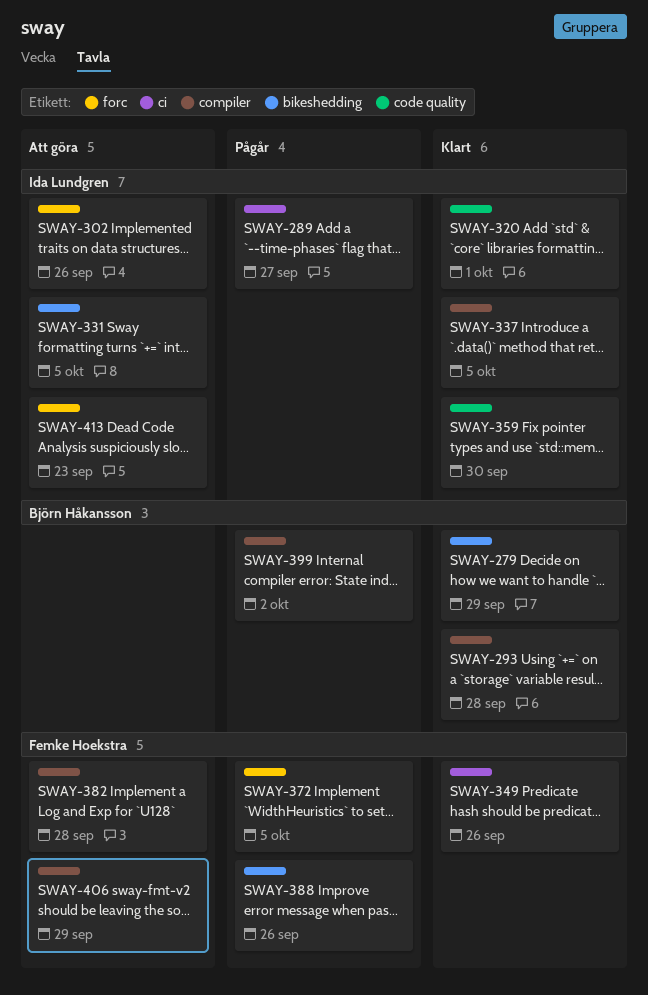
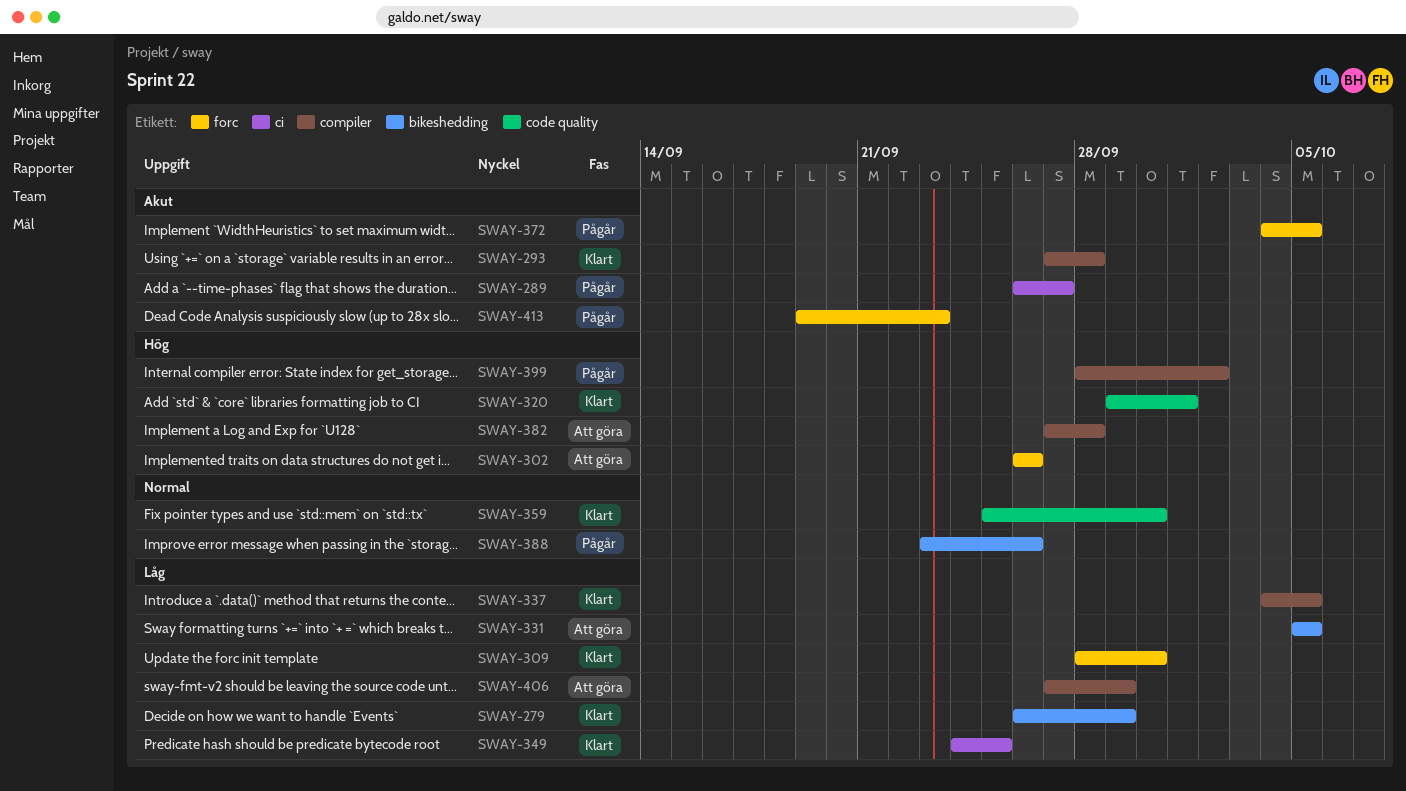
SWAY-309: none -> present
SWAY-349, due: Sep 26 -> Sep 25
SWAY-413, status: Att göra -> Pågår

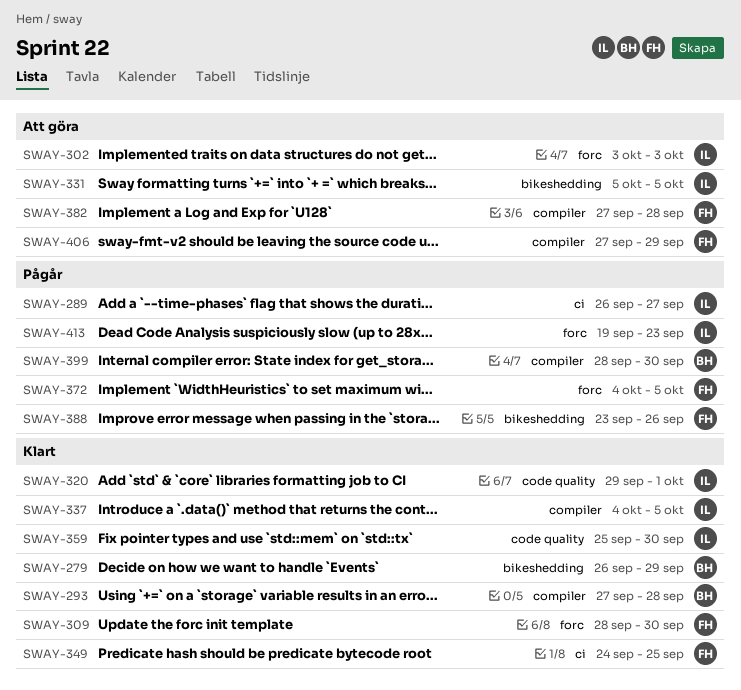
SWAY-302, start: Sep 26 -> Oct 3
SWAY-302, due: Sep 26 -> Oct 3
SWAY-399, due: Oct 2 -> Sep 30

